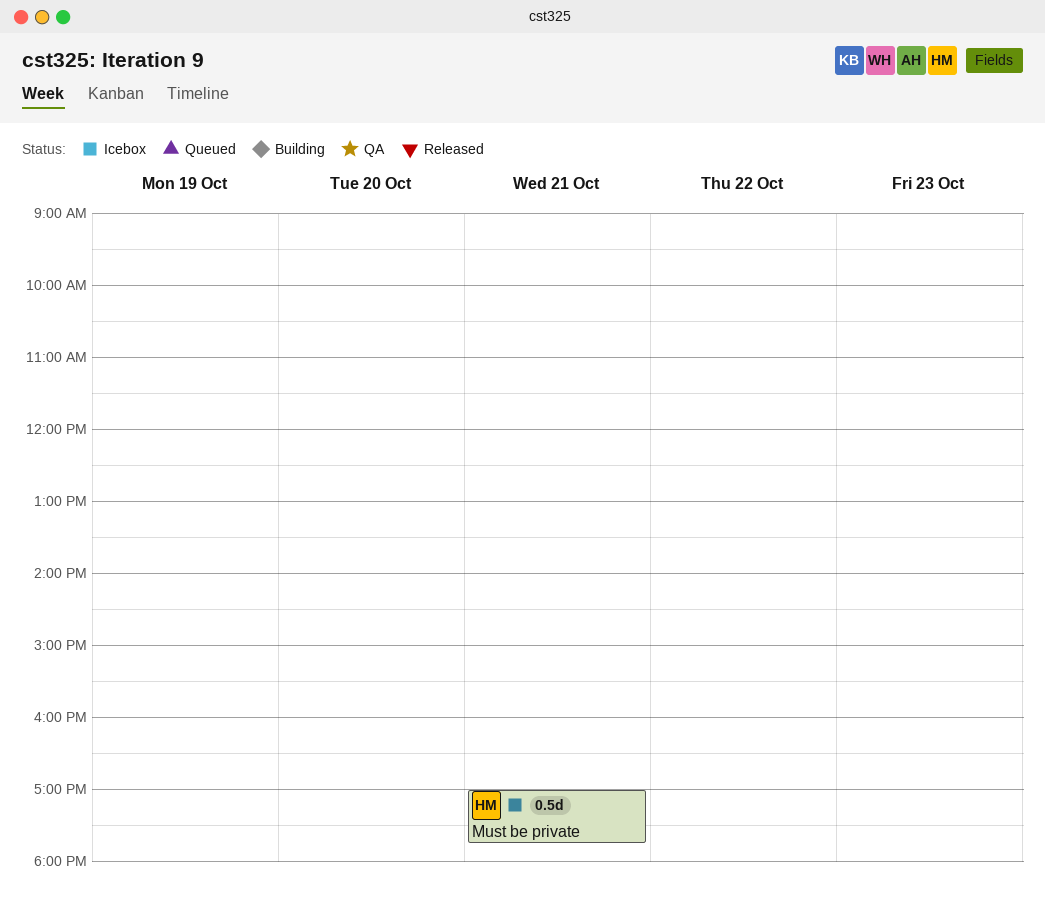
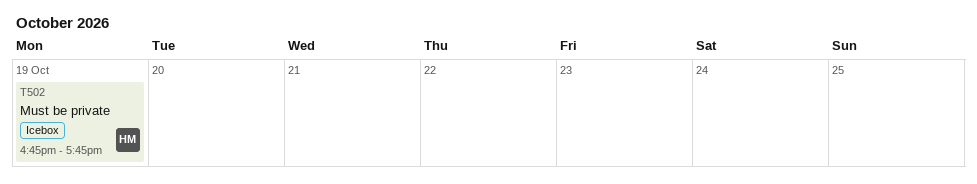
Must be private, day: Oct 21 -> Oct 19
Must be private, begins: 17:00 -> 16:45

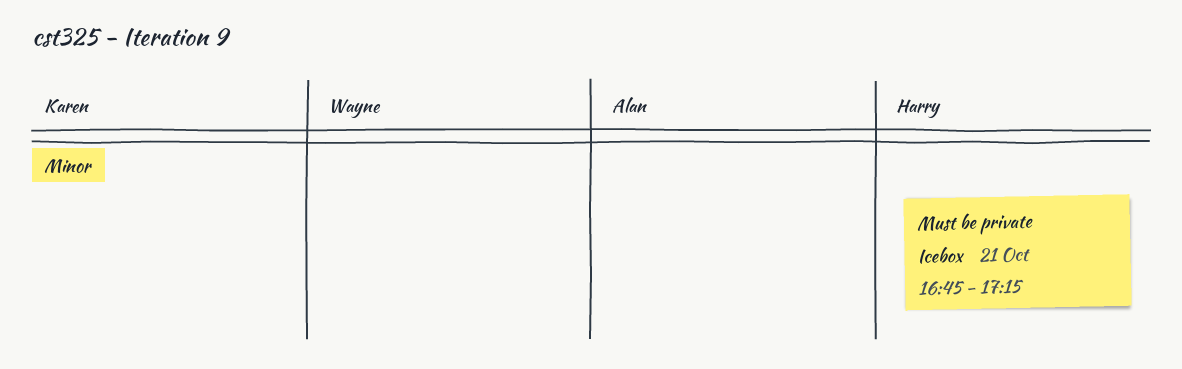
Must be private, day: Oct 19 -> Oct 21
Must be private, ends: 17:45 -> 17:15

